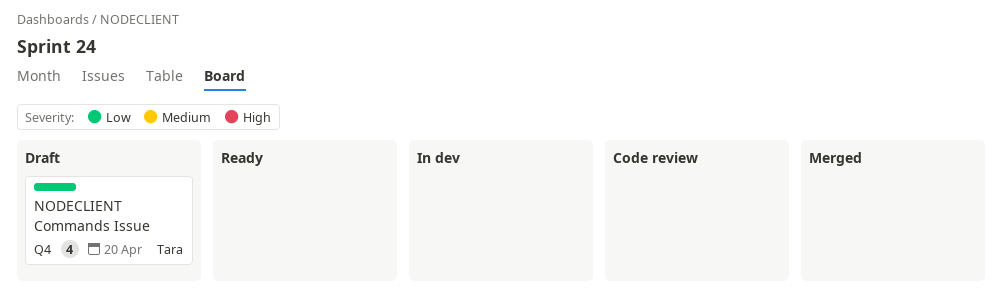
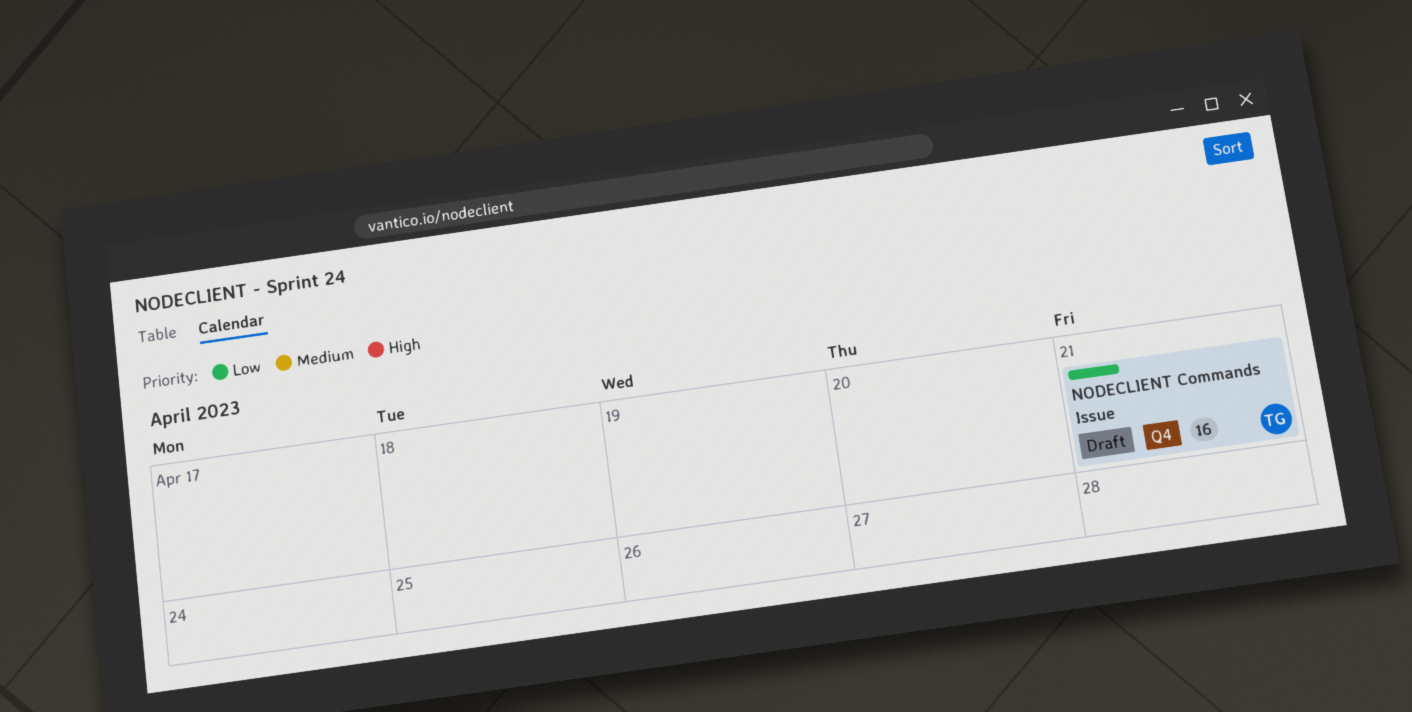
NODECLIENT Commands Issue, estimate: 4 -> 16
NODECLIENT Commands Issue, due: Apr 20 -> Apr 21

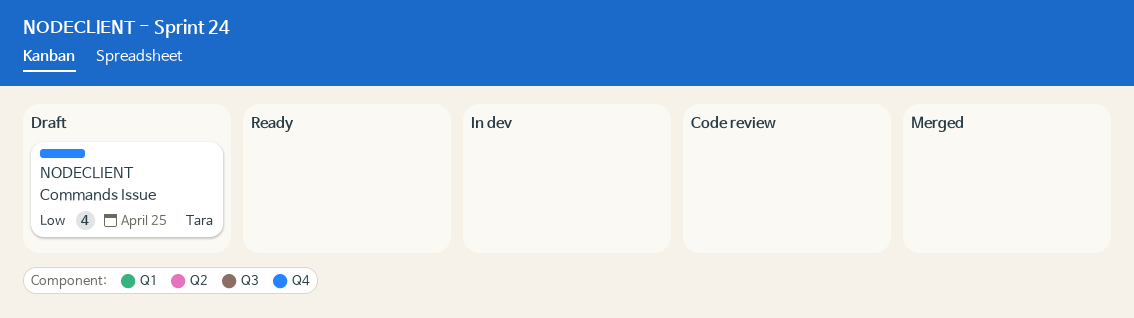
NODECLIENT Commands Issue, estimate: 16 -> 4
NODECLIENT Commands Issue, due: Apr 21 -> Apr 25

